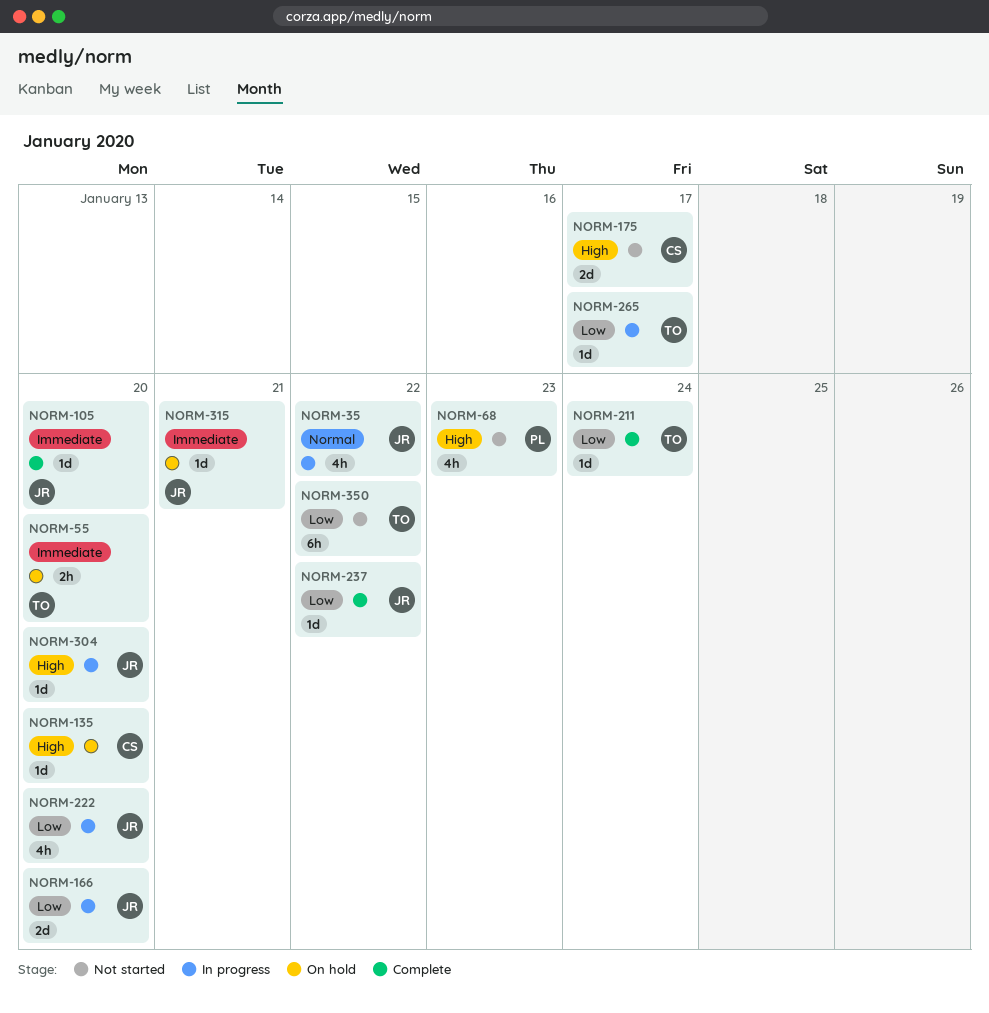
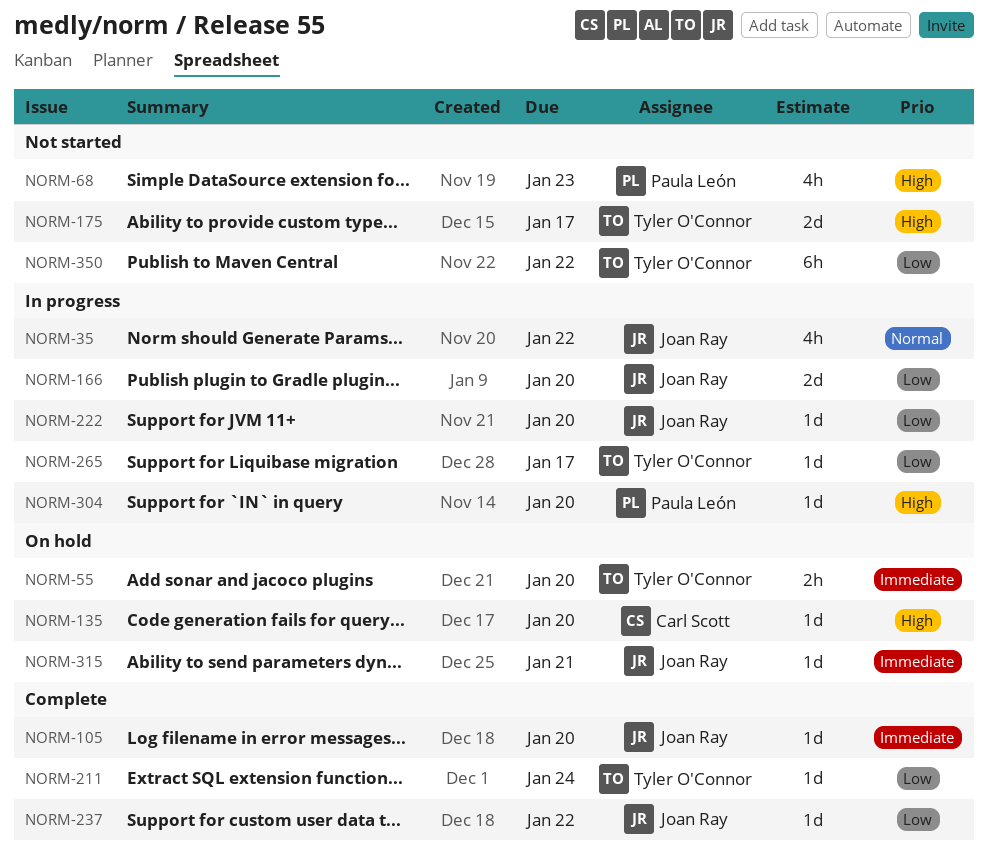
NORM-175, owner: Carl Scott -> Tyler O'Connor
NORM-222, estimate: 4h -> 1d
NORM-304, owner: Joan Ray -> Paula León

